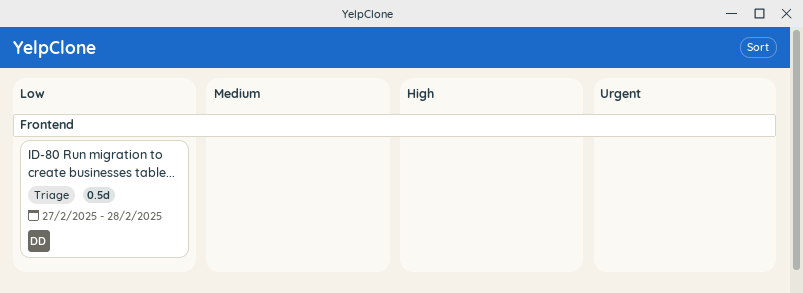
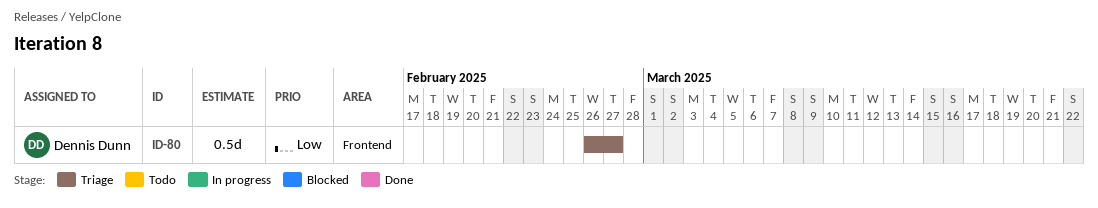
ID-80, start: Feb 27 -> Feb 26
ID-80, due: Feb 28 -> Feb 27

